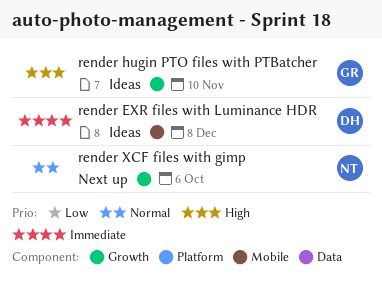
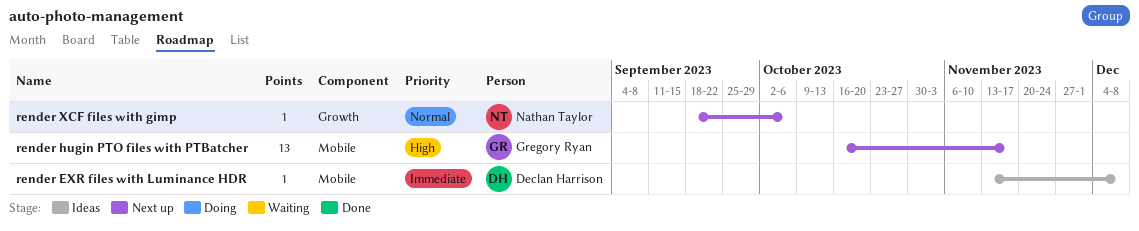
render hugin PTO files with PTBatcher, status: Ideas -> Next up
render hugin PTO files with PTBatcher, label: Growth -> Mobile
render hugin PTO files with PTBatcher, due: Nov 10 -> Nov 17

